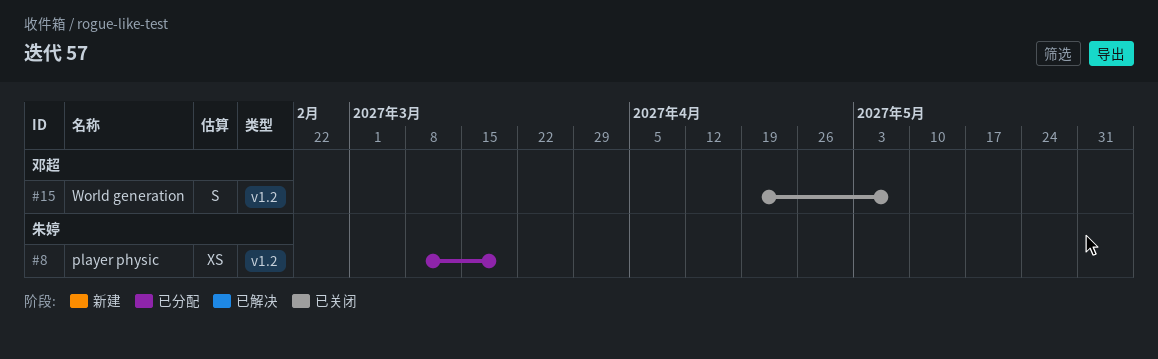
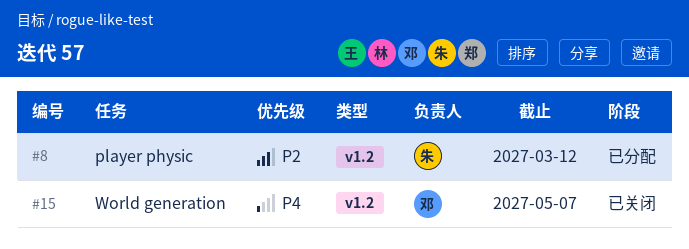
#8, due: Mar 19 -> Mar 12

